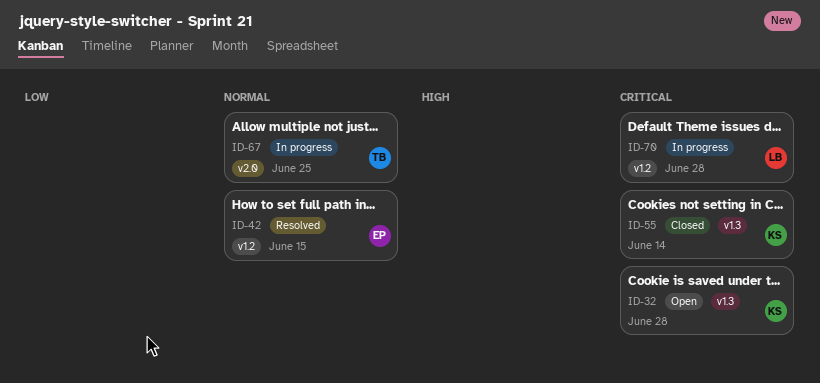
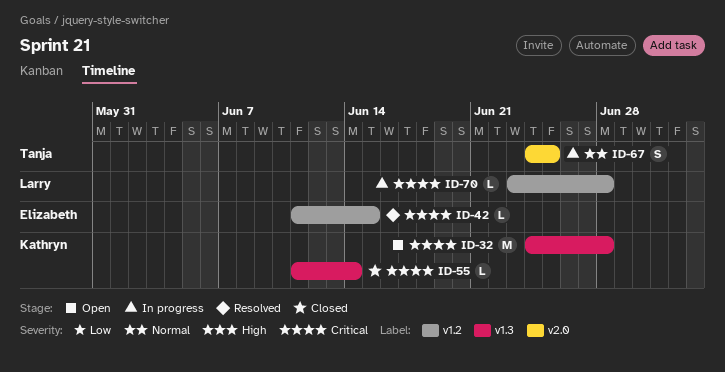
ID-42, priority: Normal -> Critical

